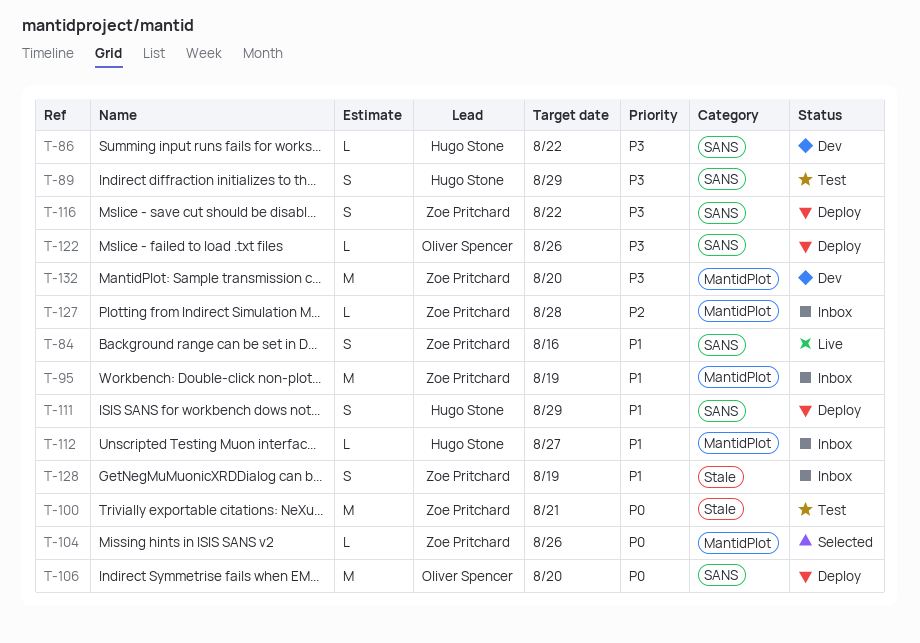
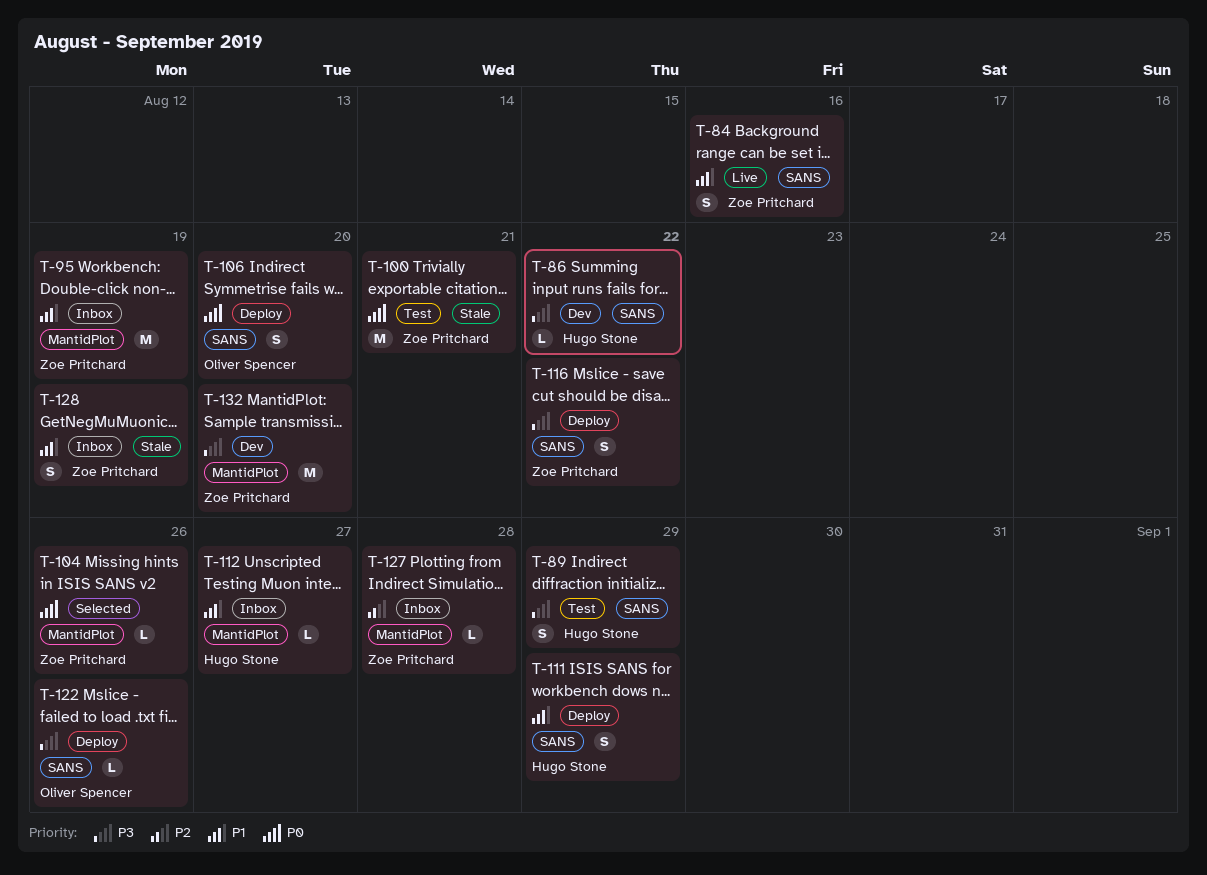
T-106, estimate: M -> S

